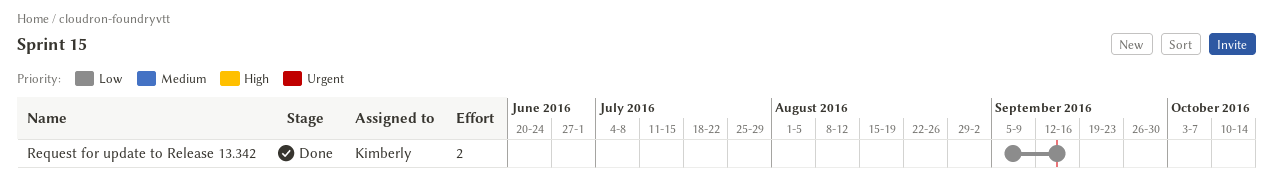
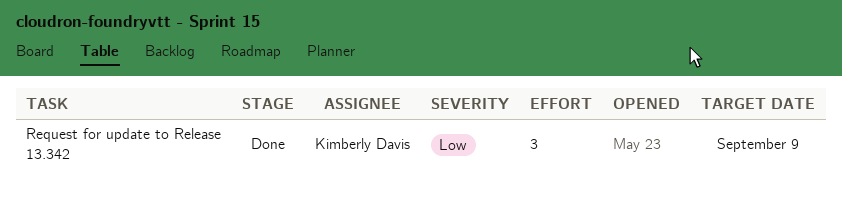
Request for update to Release 13.342, estimate: 2 -> 3
Request for update to Release 13.342, due: Sep 16 -> Sep 9

